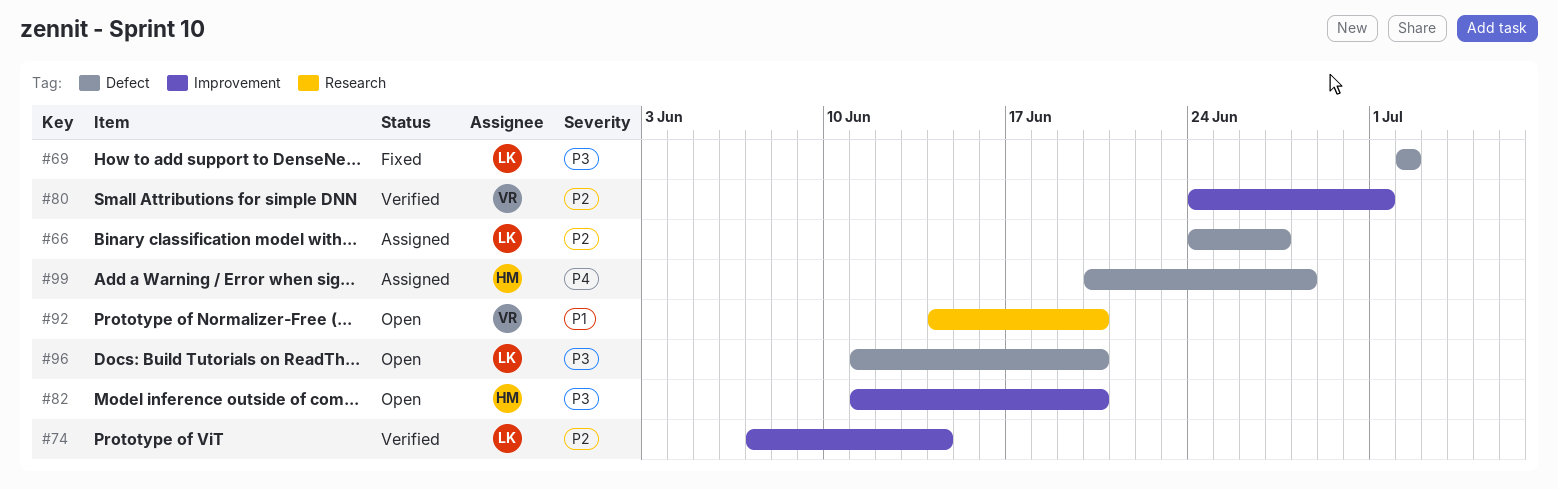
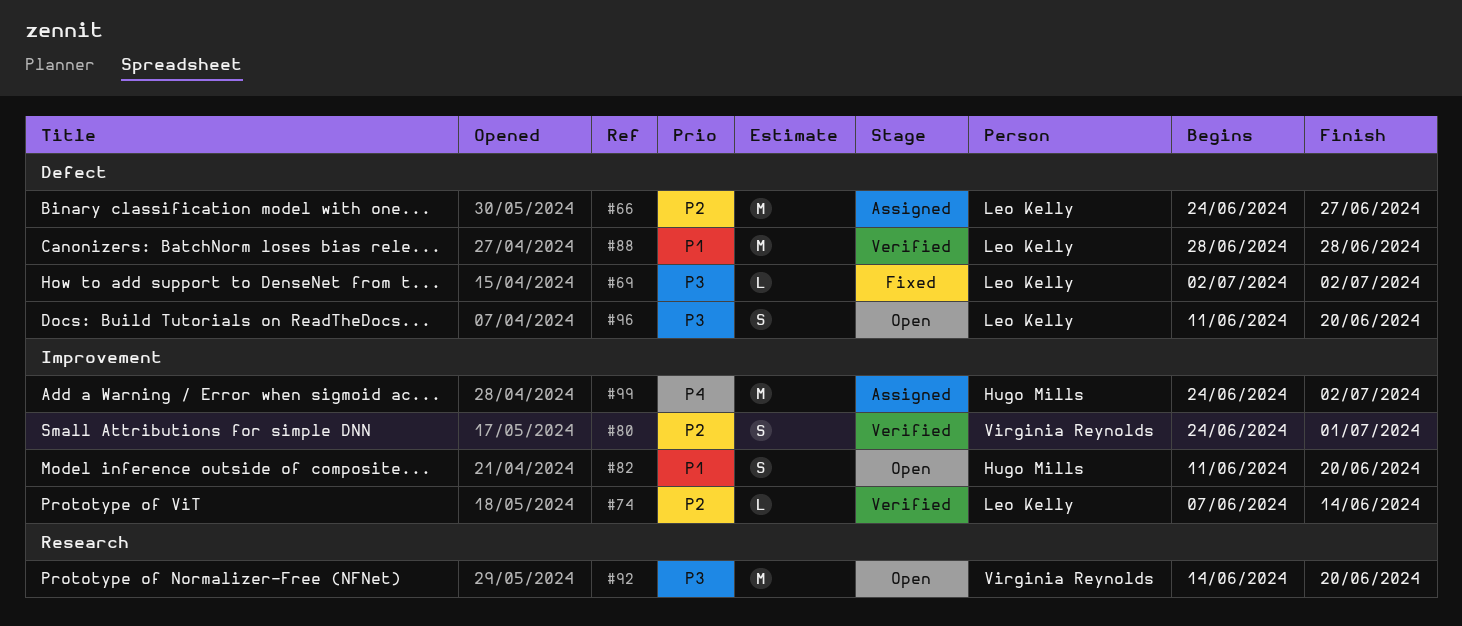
#82, priority: P3 -> P1
#88: none -> present
#92, priority: P1 -> P3
#99, label: Defect -> Improvement
#99, start: Jun 20 -> Jun 24
#99, due: Jun 28 -> Jul 2

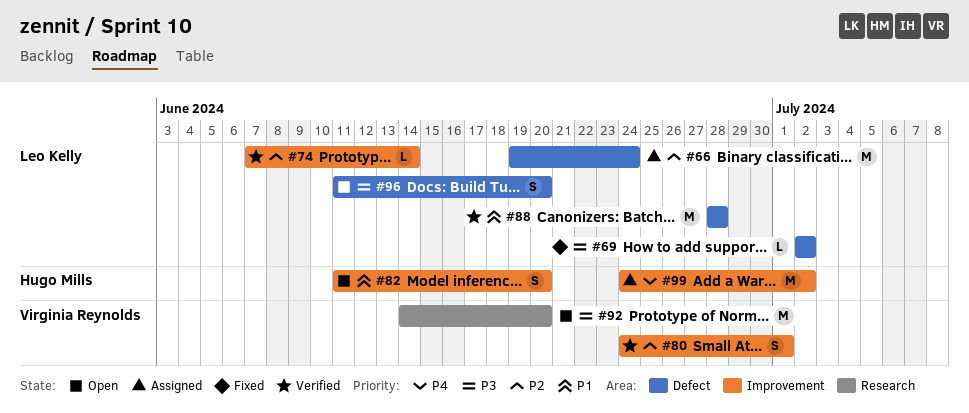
#66, start: Jun 24 -> Jun 19
#66, due: Jun 27 -> Jun 24

